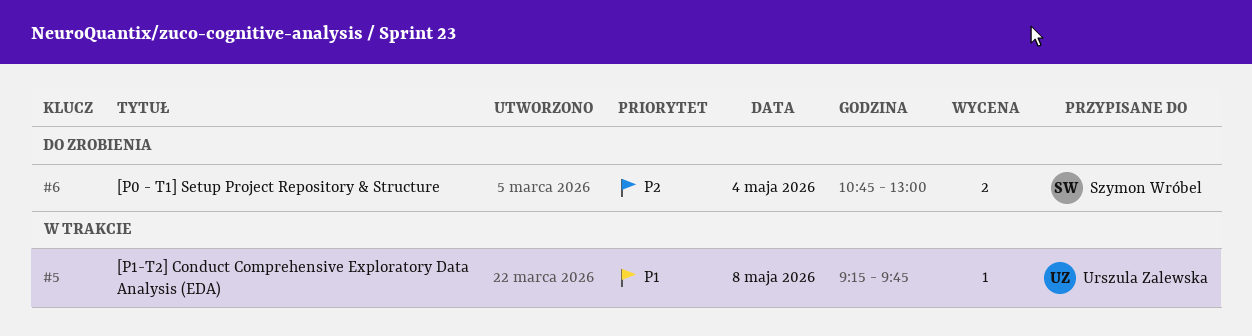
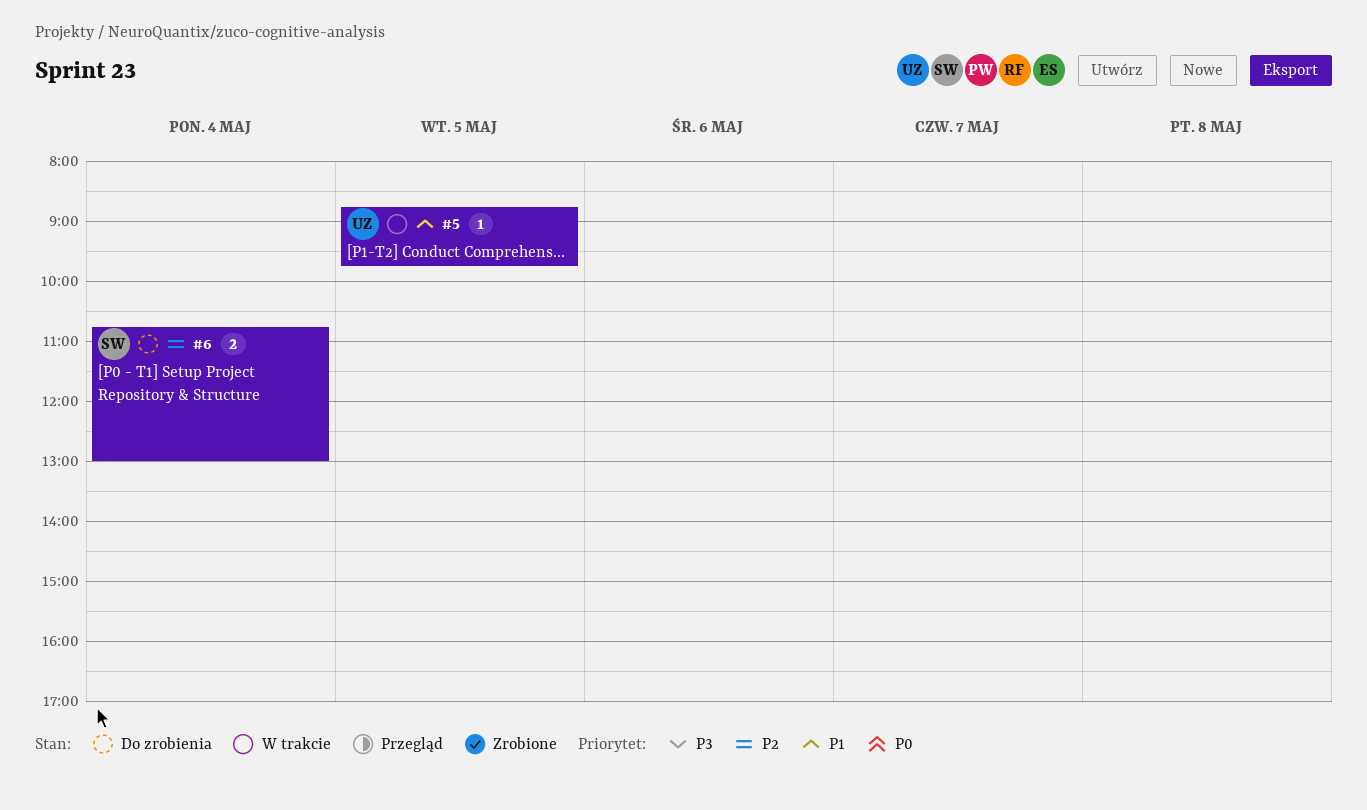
#5, day: May 8 -> May 5
#5, begins: 09:15 -> 08:45

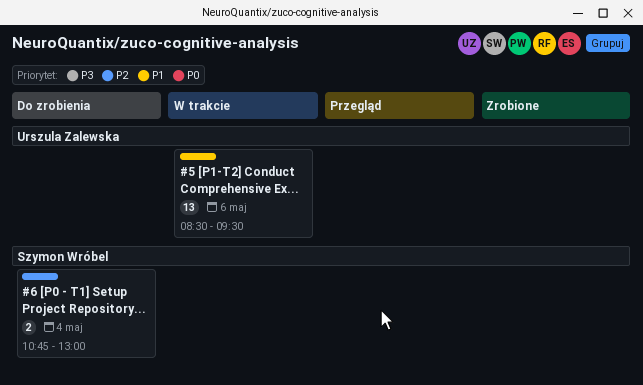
#5, estimate: 1 -> 13
#5, day: May 5 -> May 6
#5, begins: 08:45 -> 08:30
#5, ends: 09:45 -> 09:30

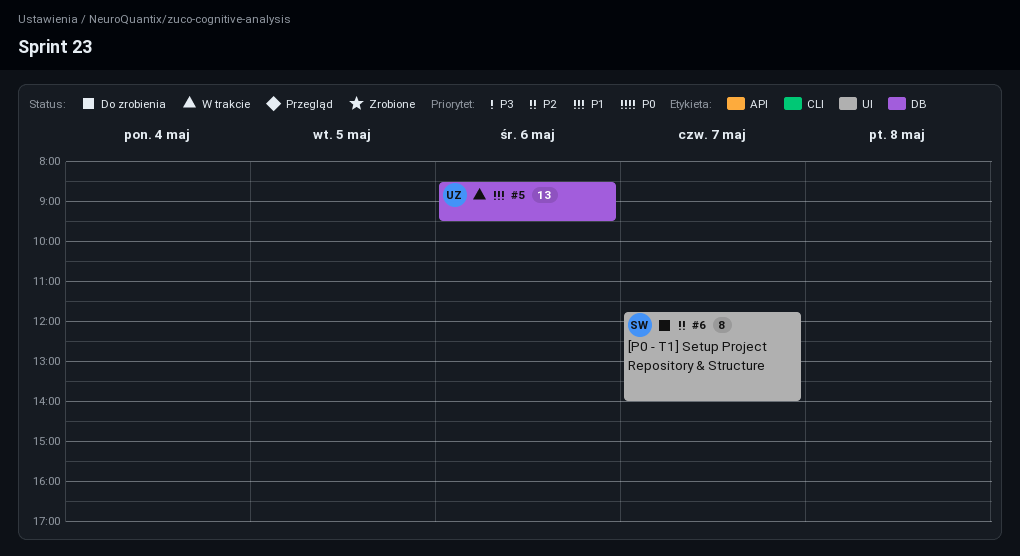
#6, estimate: 2 -> 8
#6, day: May 4 -> May 7
#6, begins: 10:45 -> 11:45
#6, ends: 13:00 -> 14:00

